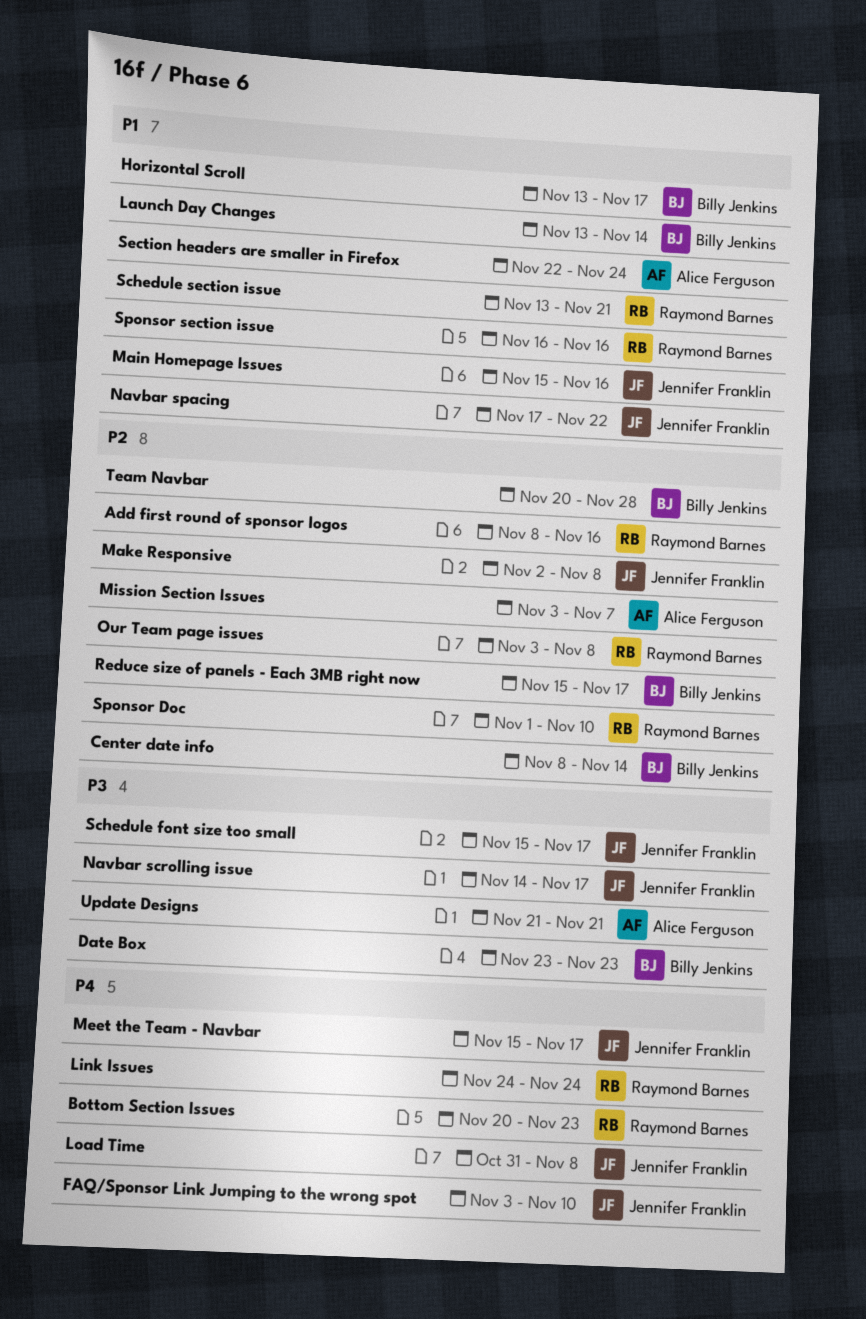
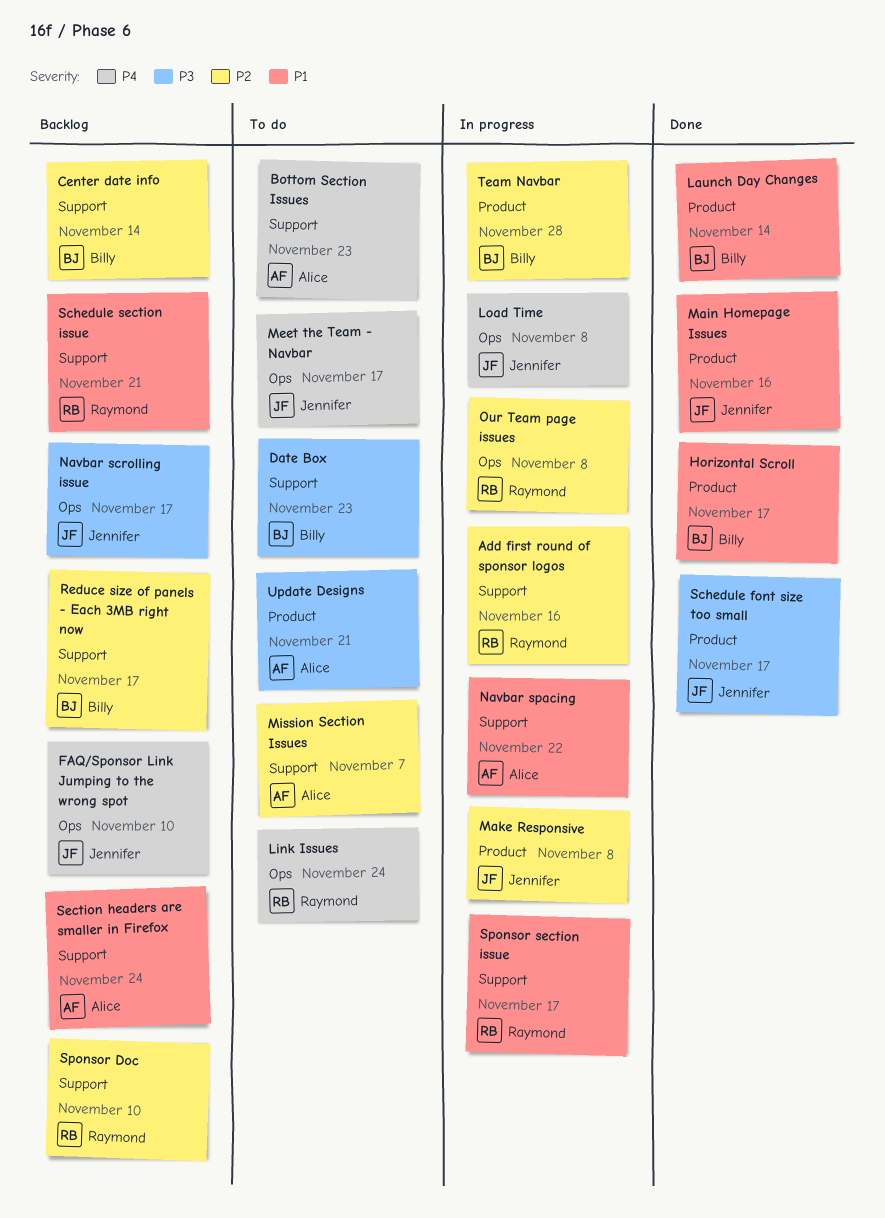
Bottom Section Issues, owner: Raymond Barnes -> Alice Ferguson
Navbar spacing, owner: Jennifer Franklin -> Alice Ferguson
Sponsor section issue, due: Nov 16 -> Nov 17

